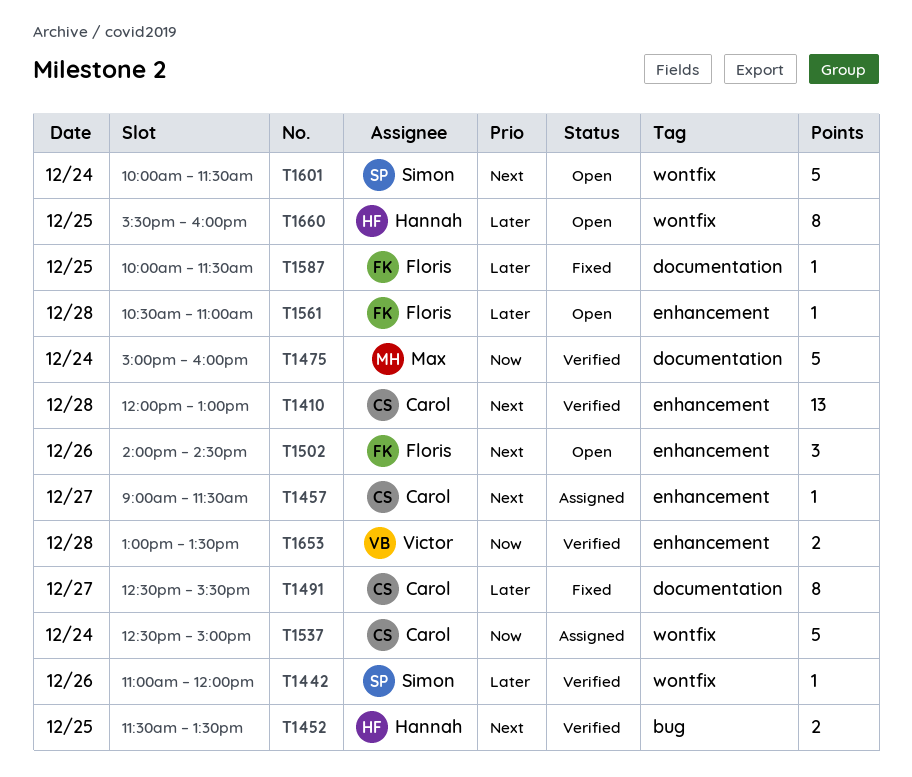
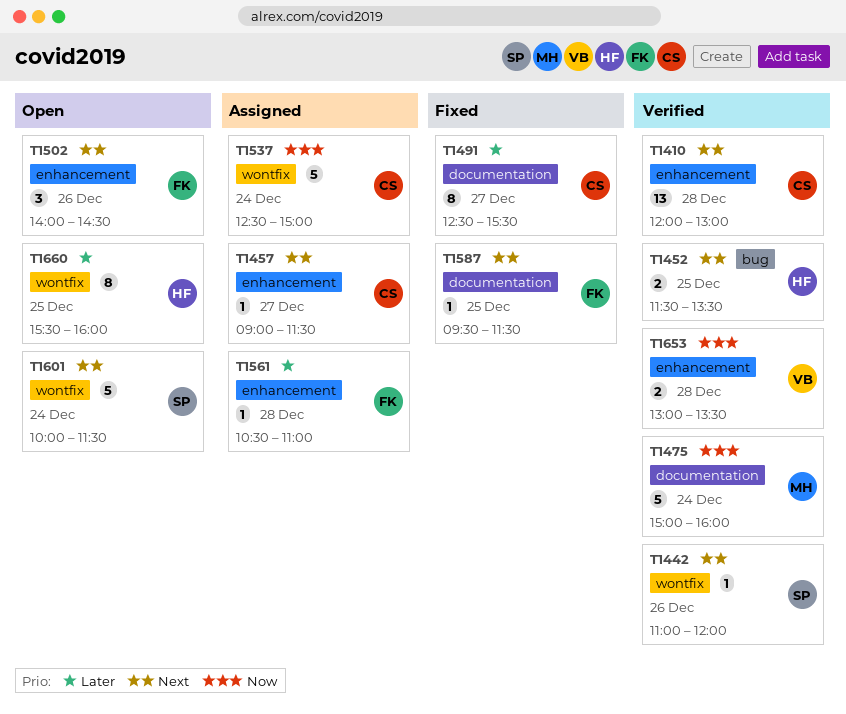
T1442, priority: Later -> Next
T1561, status: Open -> Assigned
T1587, priority: Later -> Next
T1587, begins: 10:00 -> 09:30

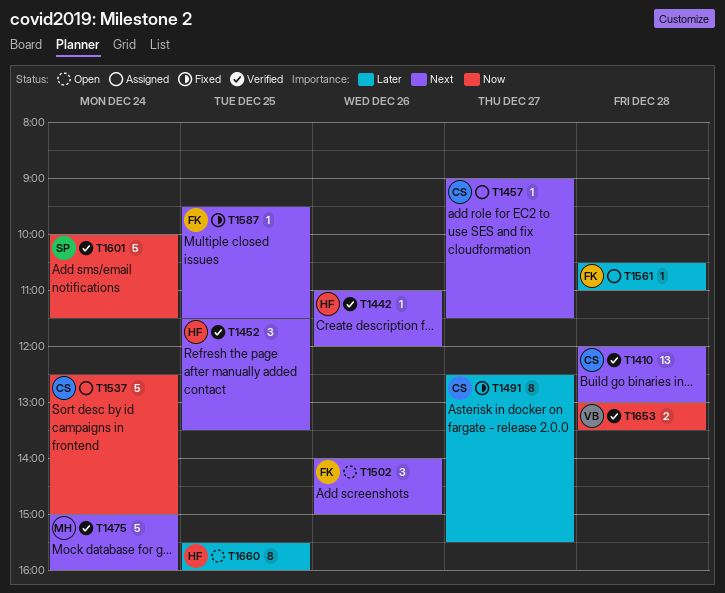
T1442, owner: SP -> HF
T1452, estimate: 2 -> 3
T1475, priority: Now -> Next
T1502, ends: 14:30 -> 15:00
T1601, status: Open -> Verified
T1601, priority: Next -> Now

